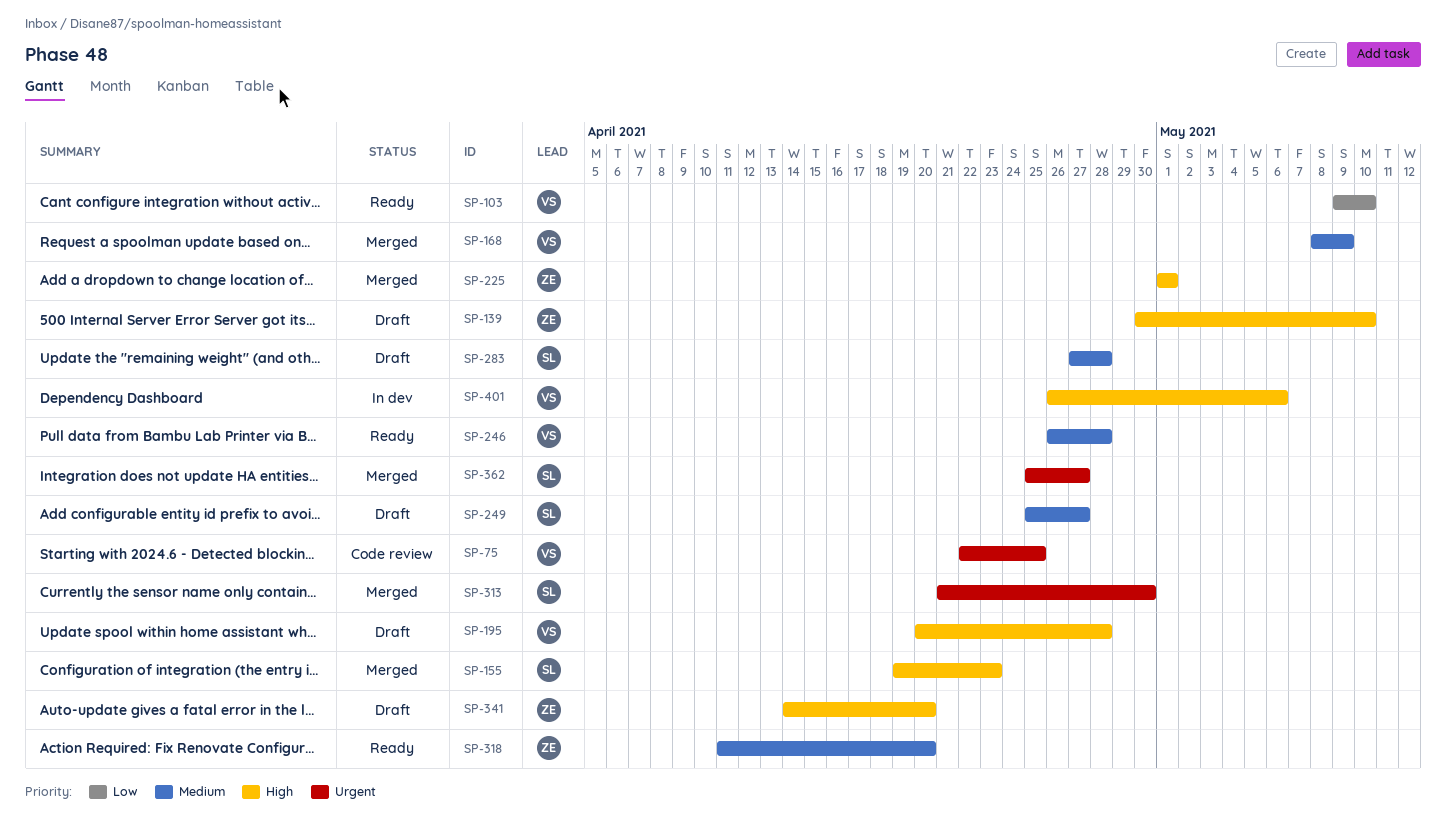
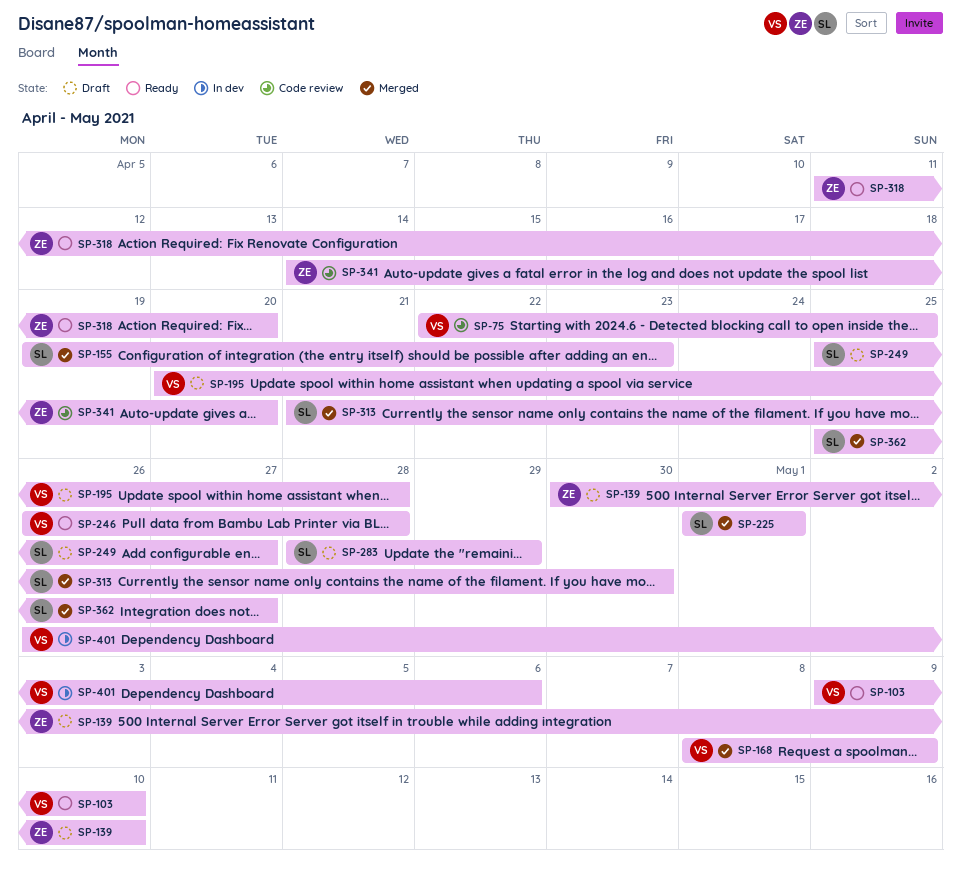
SP-225, owner: ZE -> SL
SP-283, start: Apr 27 -> Apr 28
SP-283, due: Apr 28 -> Apr 29
SP-341, status: Draft -> Code review

